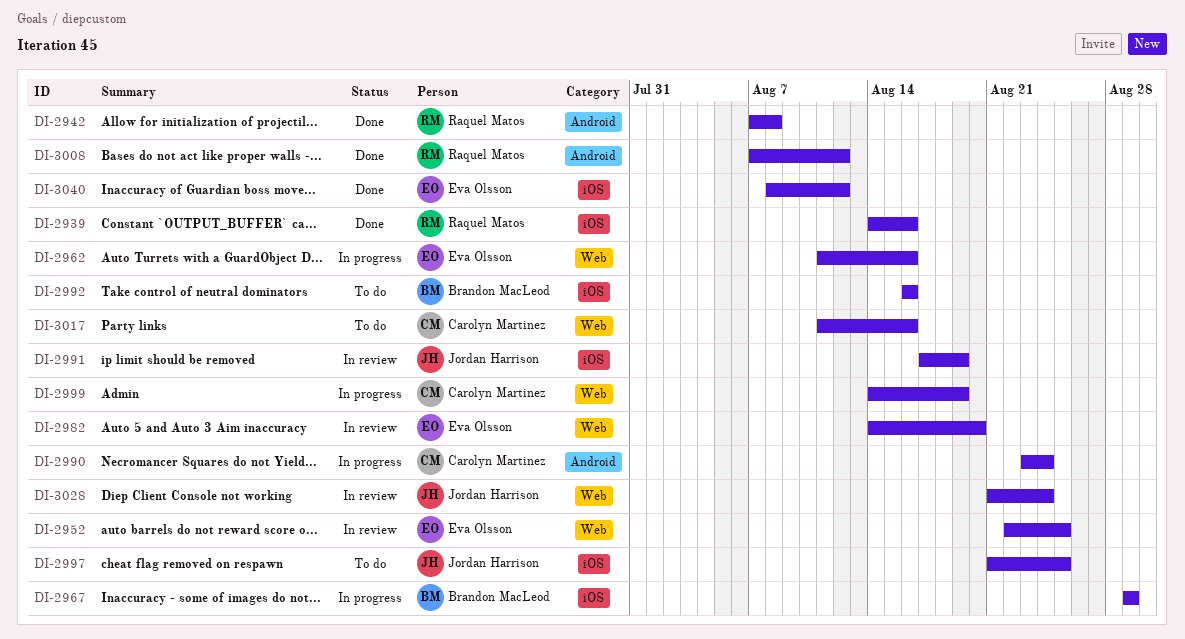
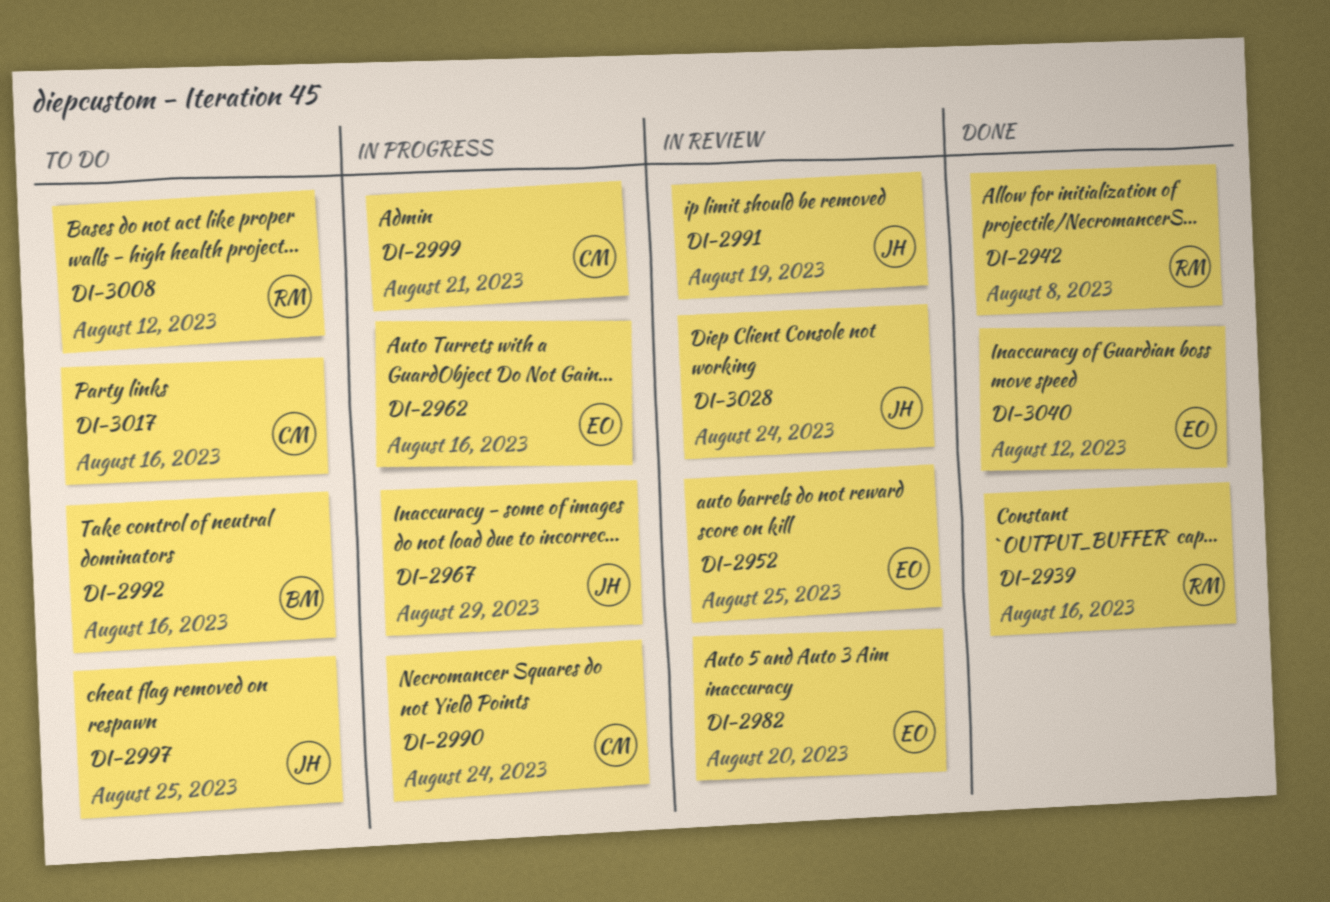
DI-2967, owner: Brandon MacLeod -> Jordan Harrison
DI-2999, due: Aug 19 -> Aug 21
DI-3008, status: Done -> To do

